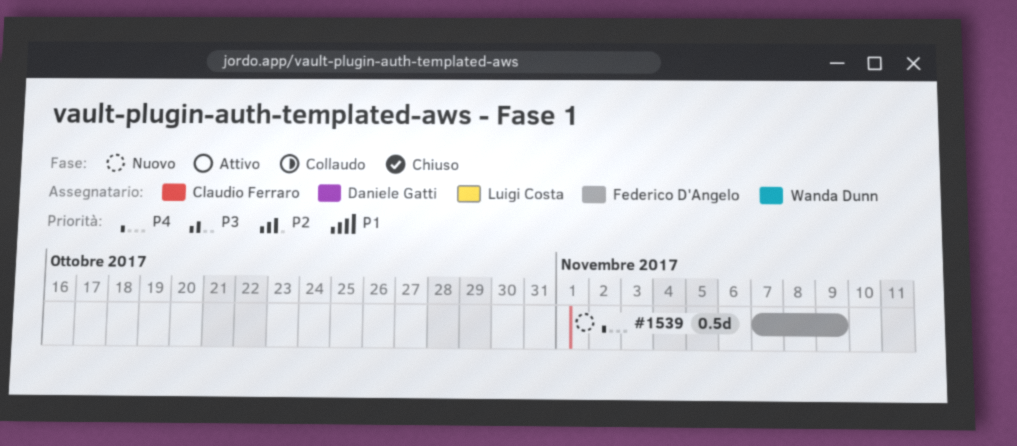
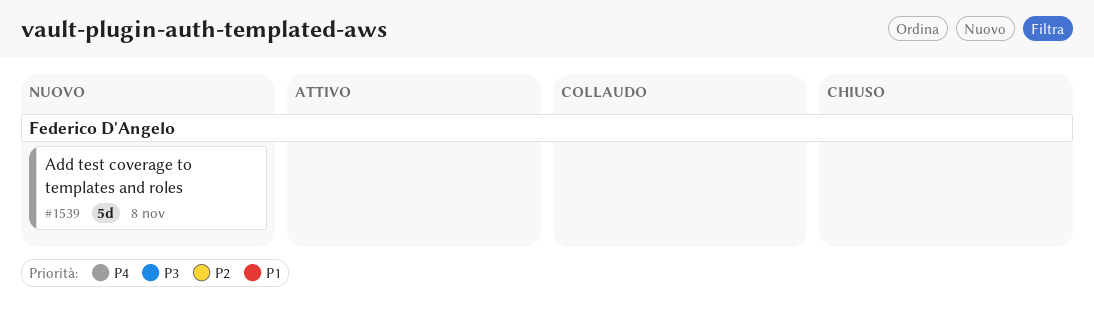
#1539, estimate: 0.5d -> 5d
#1539, due: Nov 9 -> Nov 8

